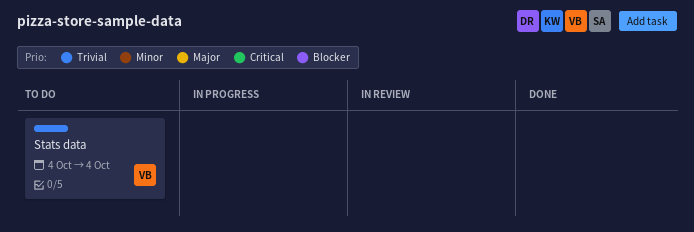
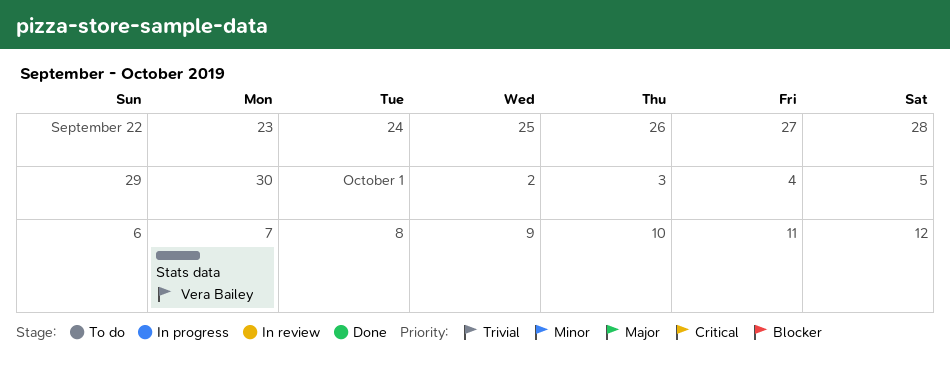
Stats data, due: Oct 4 -> Oct 7

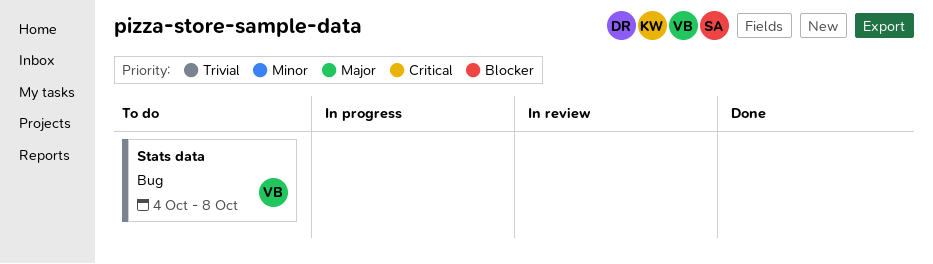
Stats data, due: Oct 7 -> Oct 8

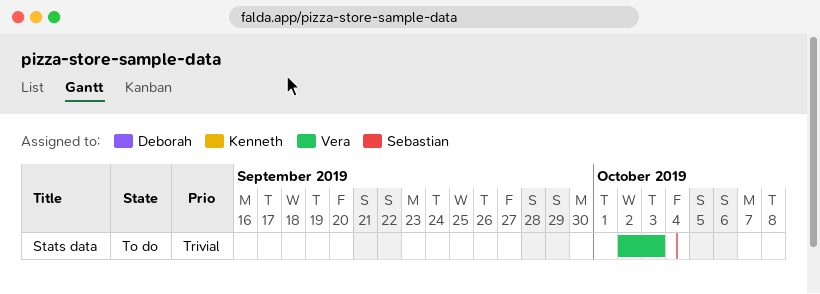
Stats data, start: Oct 4 -> Oct 2
Stats data, due: Oct 8 -> Oct 3

